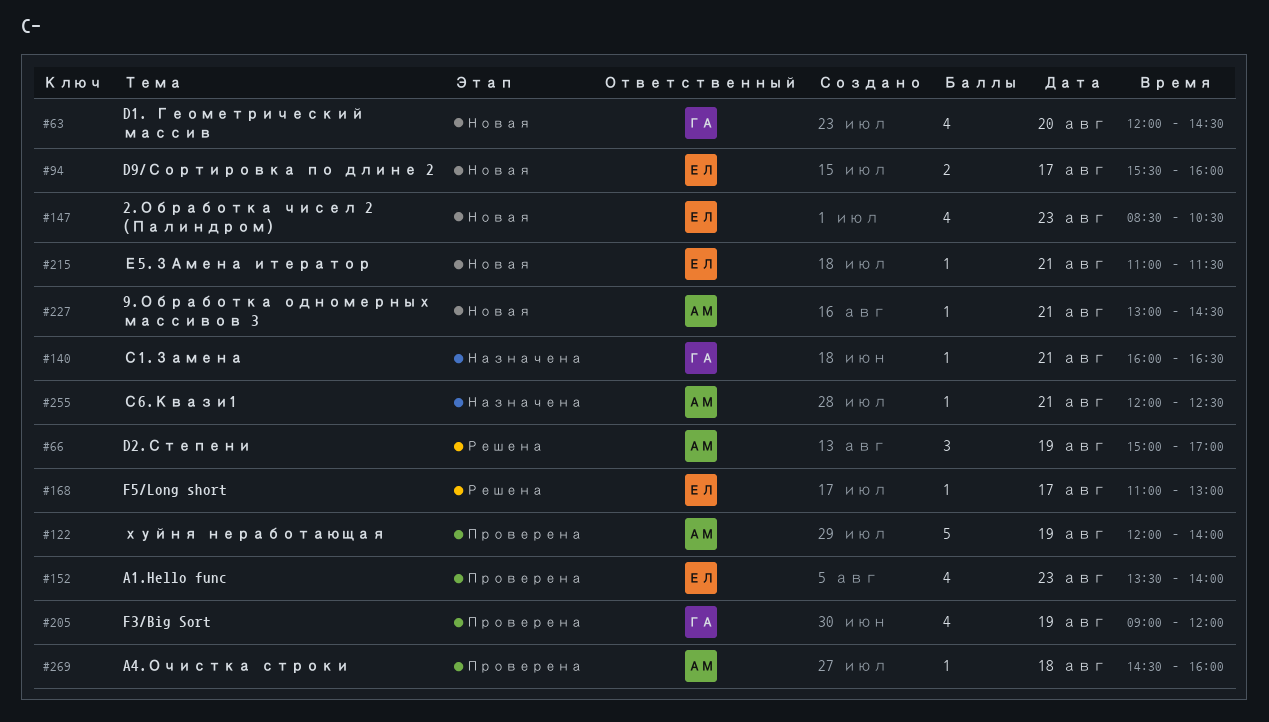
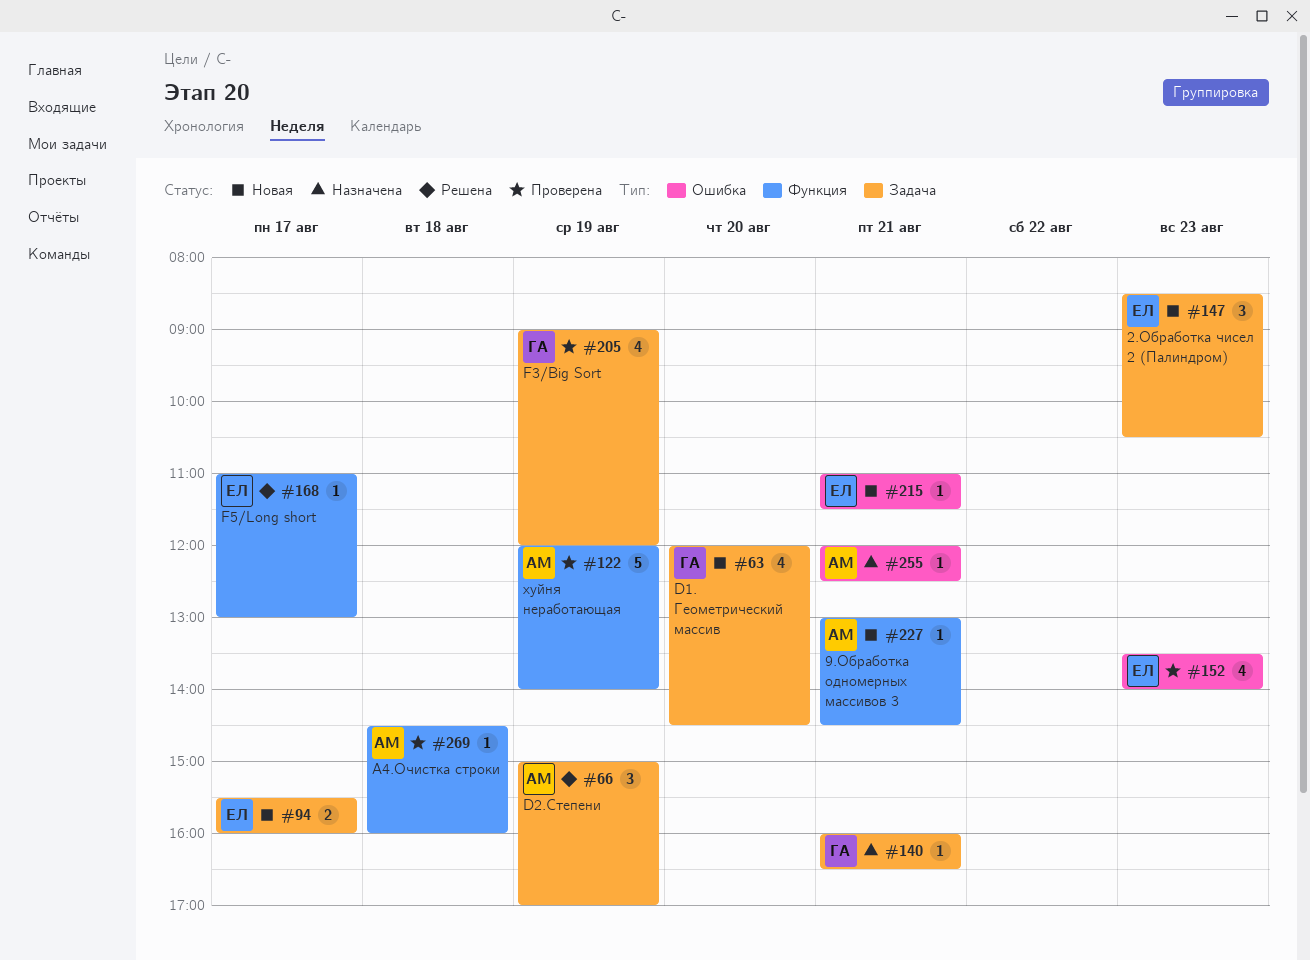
#147, estimate: 4 -> 3

